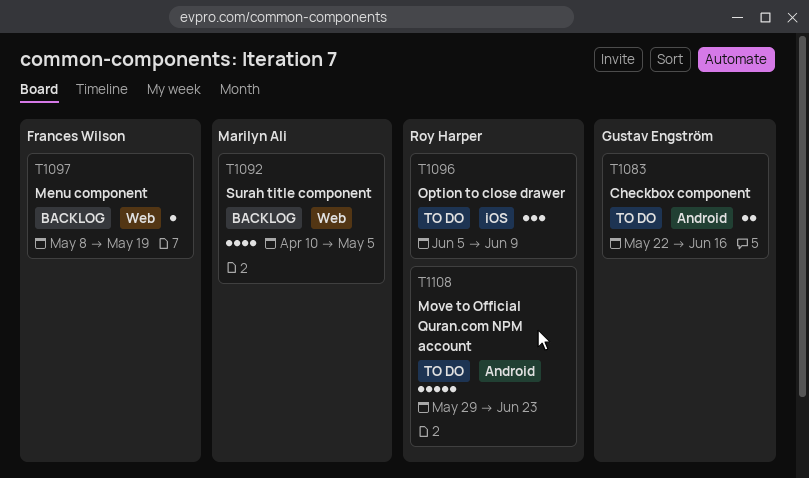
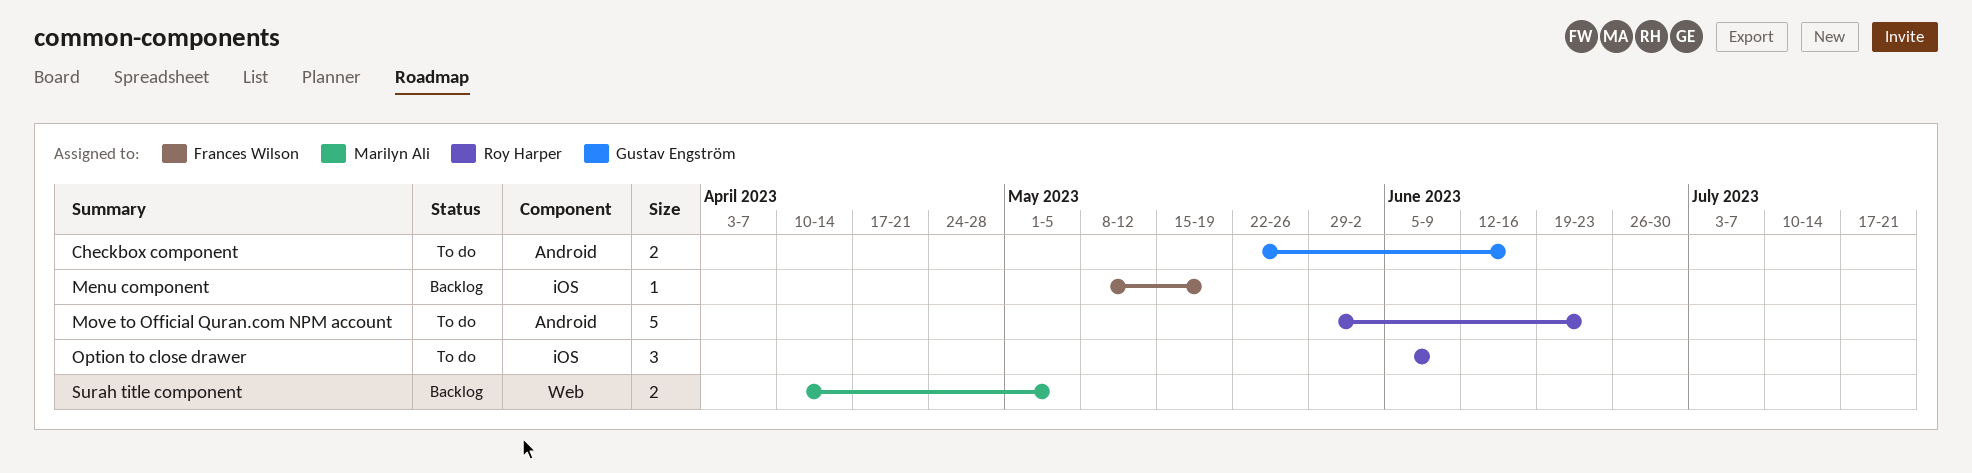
Menu component, label: Web -> iOS
Surah title component, estimate: 4 -> 2

